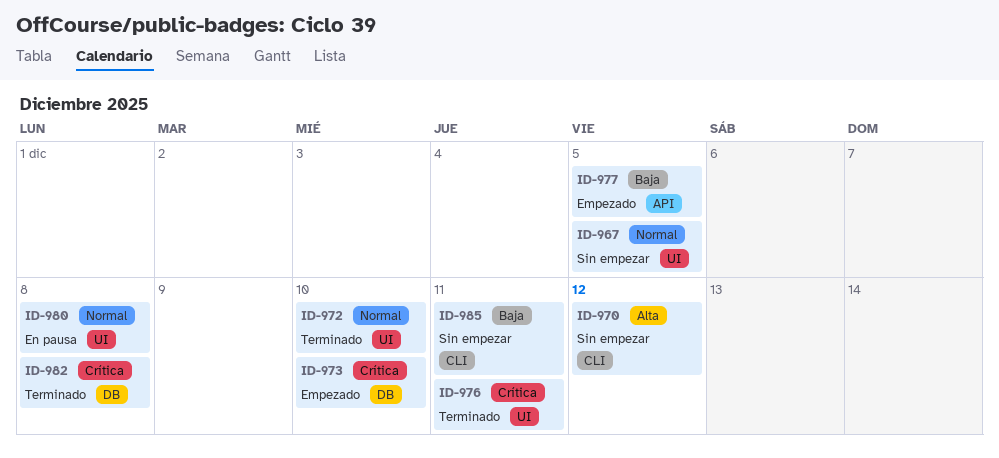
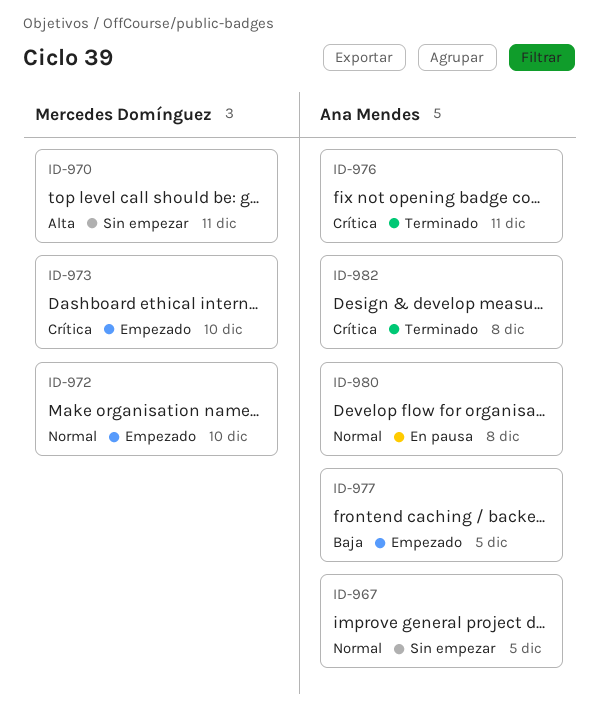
ID-970, due: Dec 12 -> Dec 11
ID-972, status: Terminado -> Empezado
ID-985: present -> none

